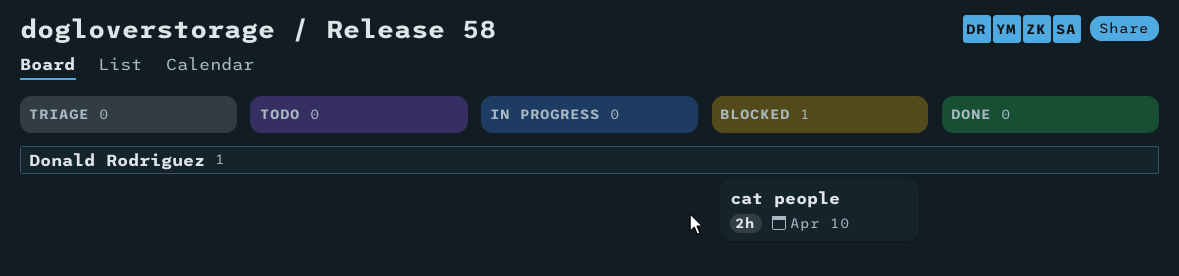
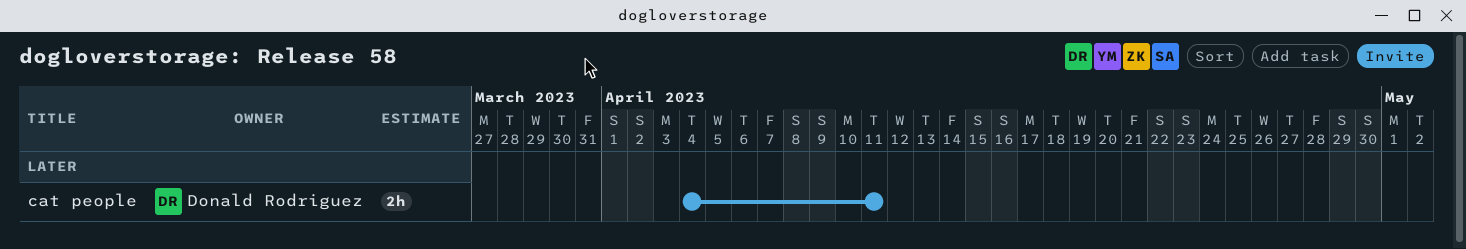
cat people, due: Apr 10 -> Apr 11

